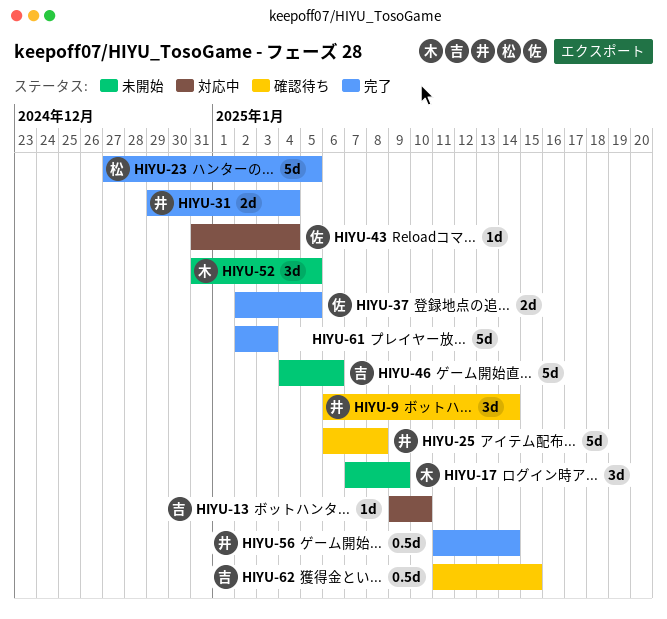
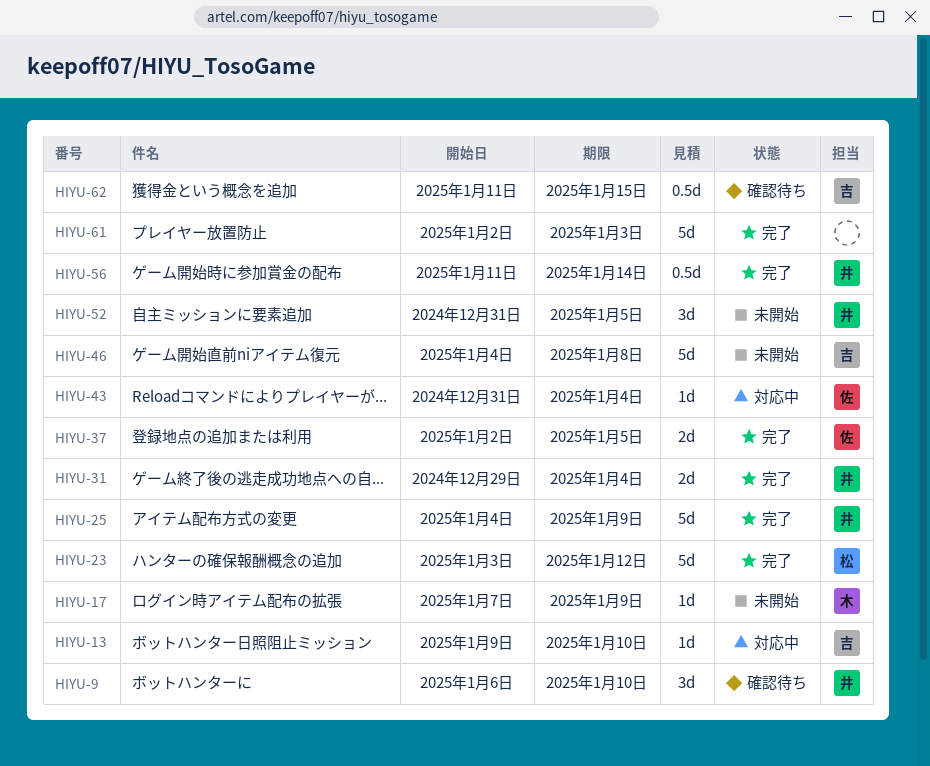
HIYU-9, due: Jan 14 -> Jan 10
HIYU-17, estimate: 3d -> 1d
HIYU-23, start: Dec 27 -> Jan 3
HIYU-23, due: Jan 5 -> Jan 12
HIYU-25, status: 確認待ち -> 完了
HIYU-25, start: Jan 6 -> Jan 4
HIYU-25, due: Jan 8 -> Jan 9
HIYU-46, due: Jan 6 -> Jan 8
HIYU-52, owner: 木 -> 井

